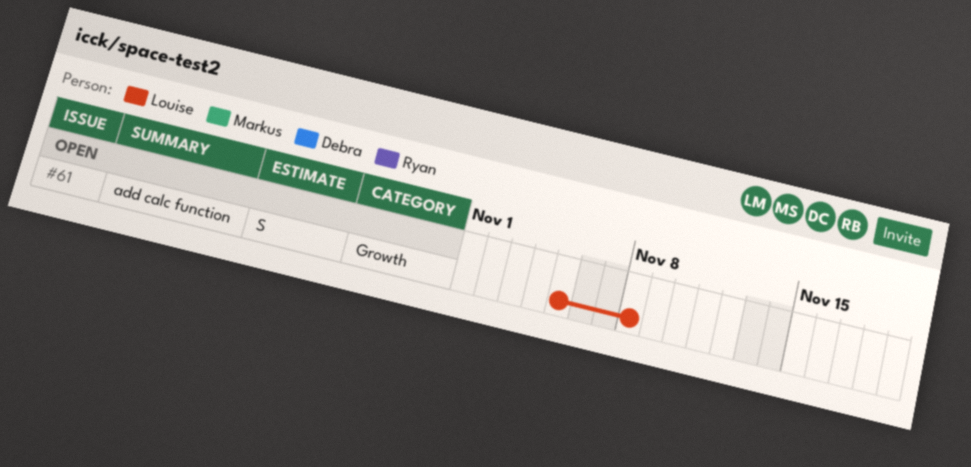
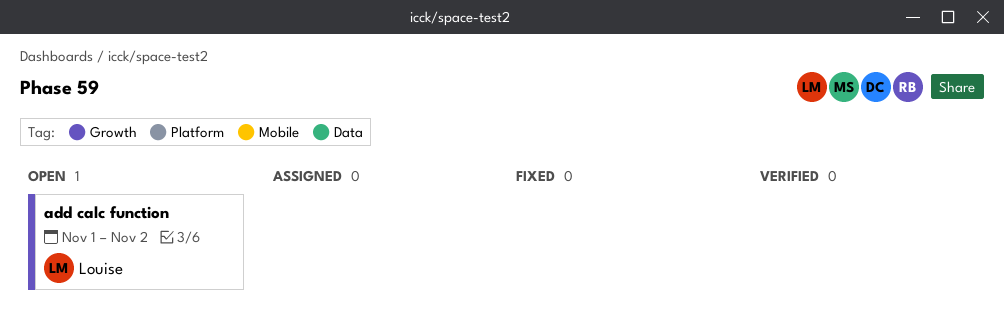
add calc function, start: Nov 5 -> Nov 1
add calc function, due: Nov 8 -> Nov 2

